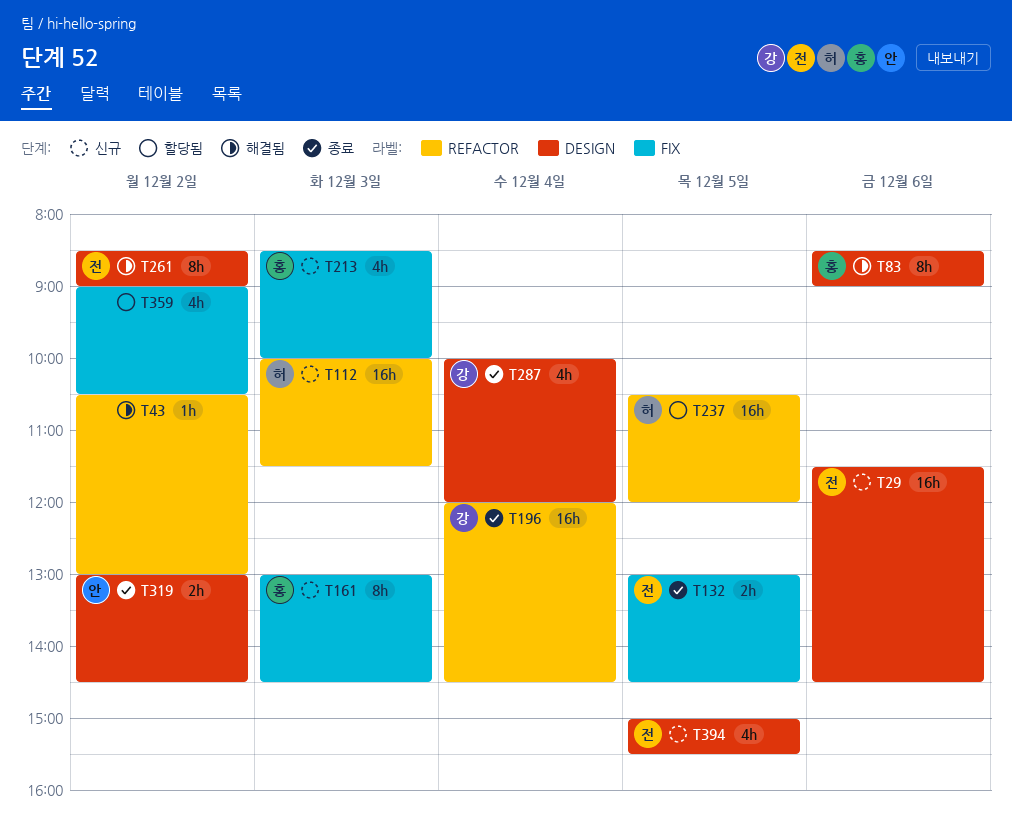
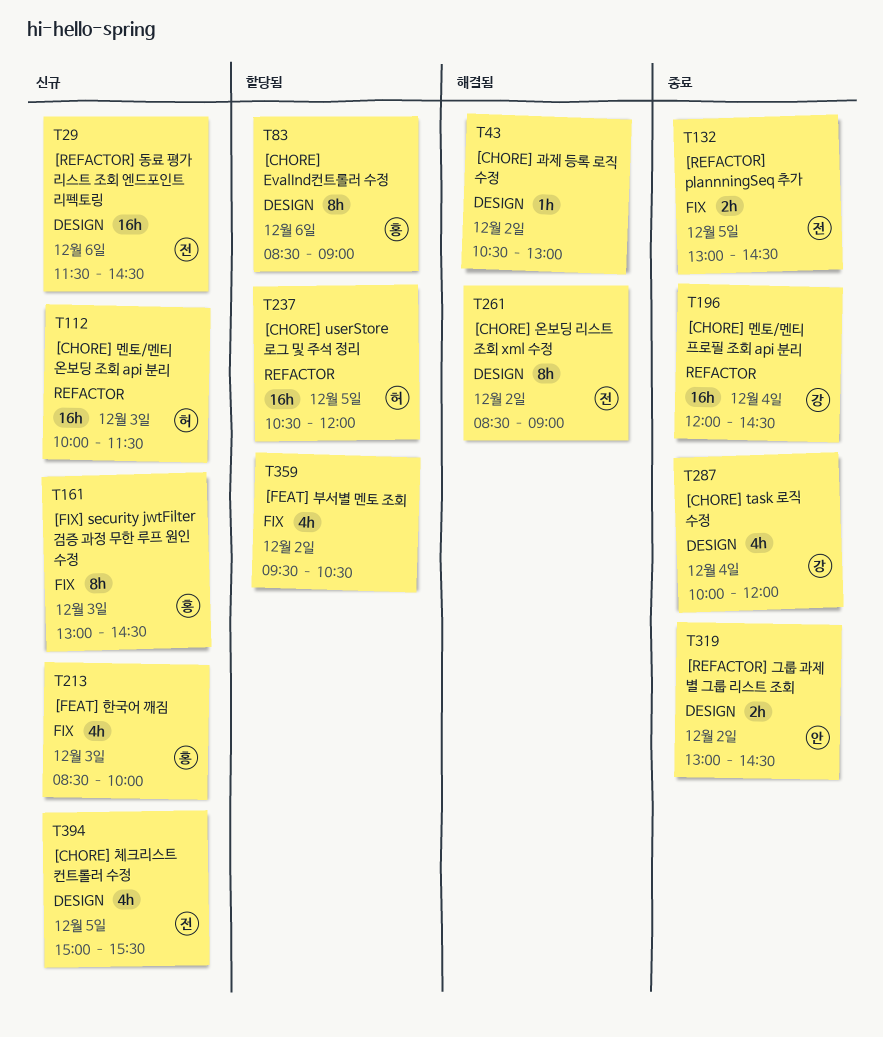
T43, label: REFACTOR -> DESIGN
T83, status: 해결됨 -> 할당됨
T359, begins: 09:00 -> 09:30

